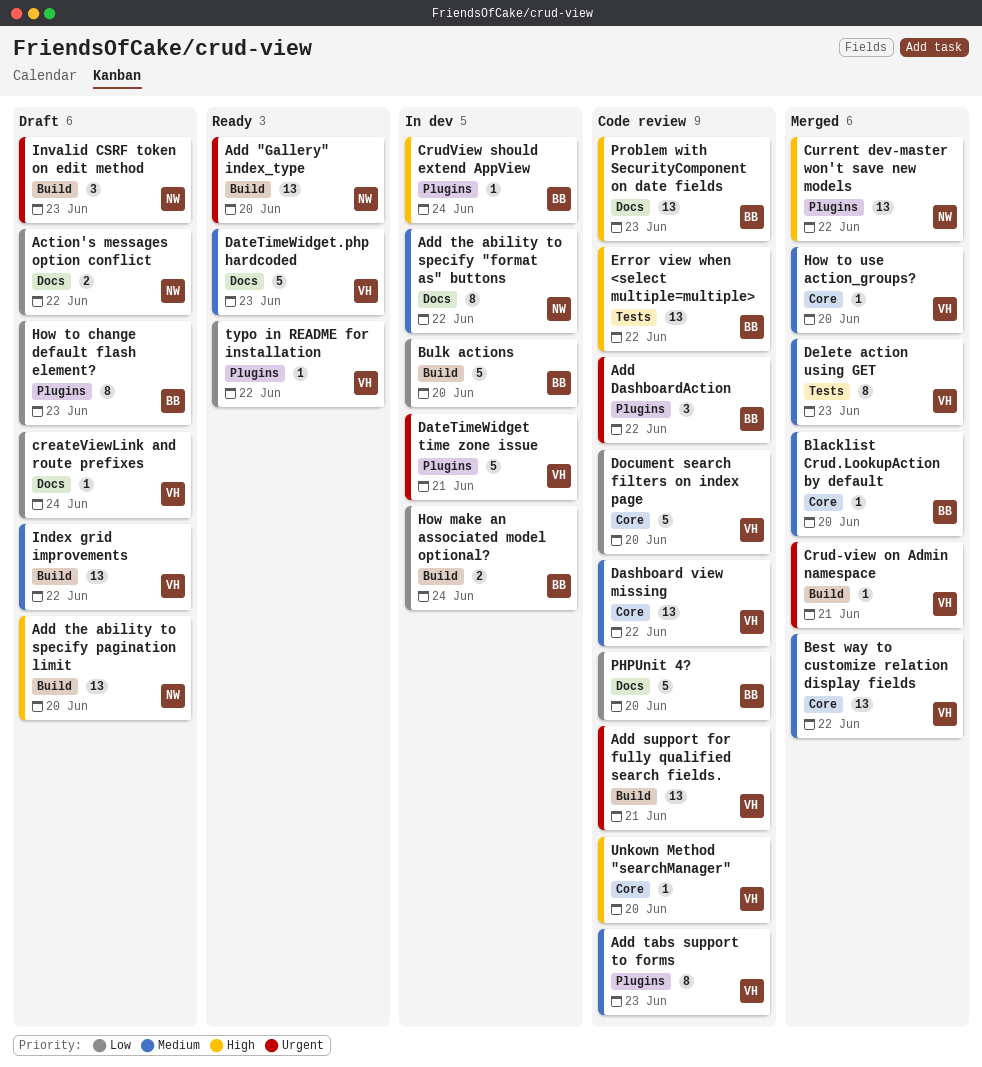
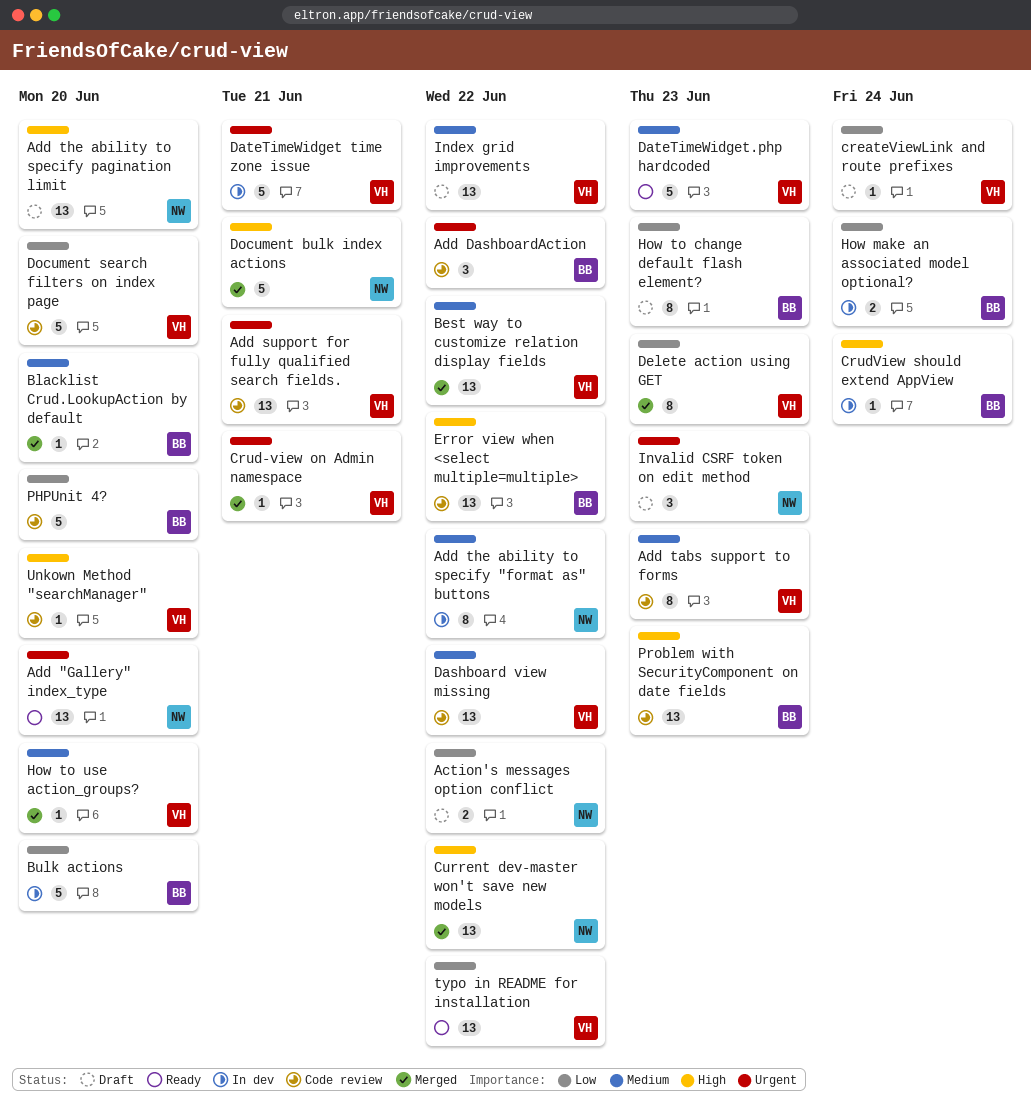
Delete action using GET, priority: Medium -> Low
Document bulk index actions: none -> present
typo in README for installation, estimate: 1 -> 13

